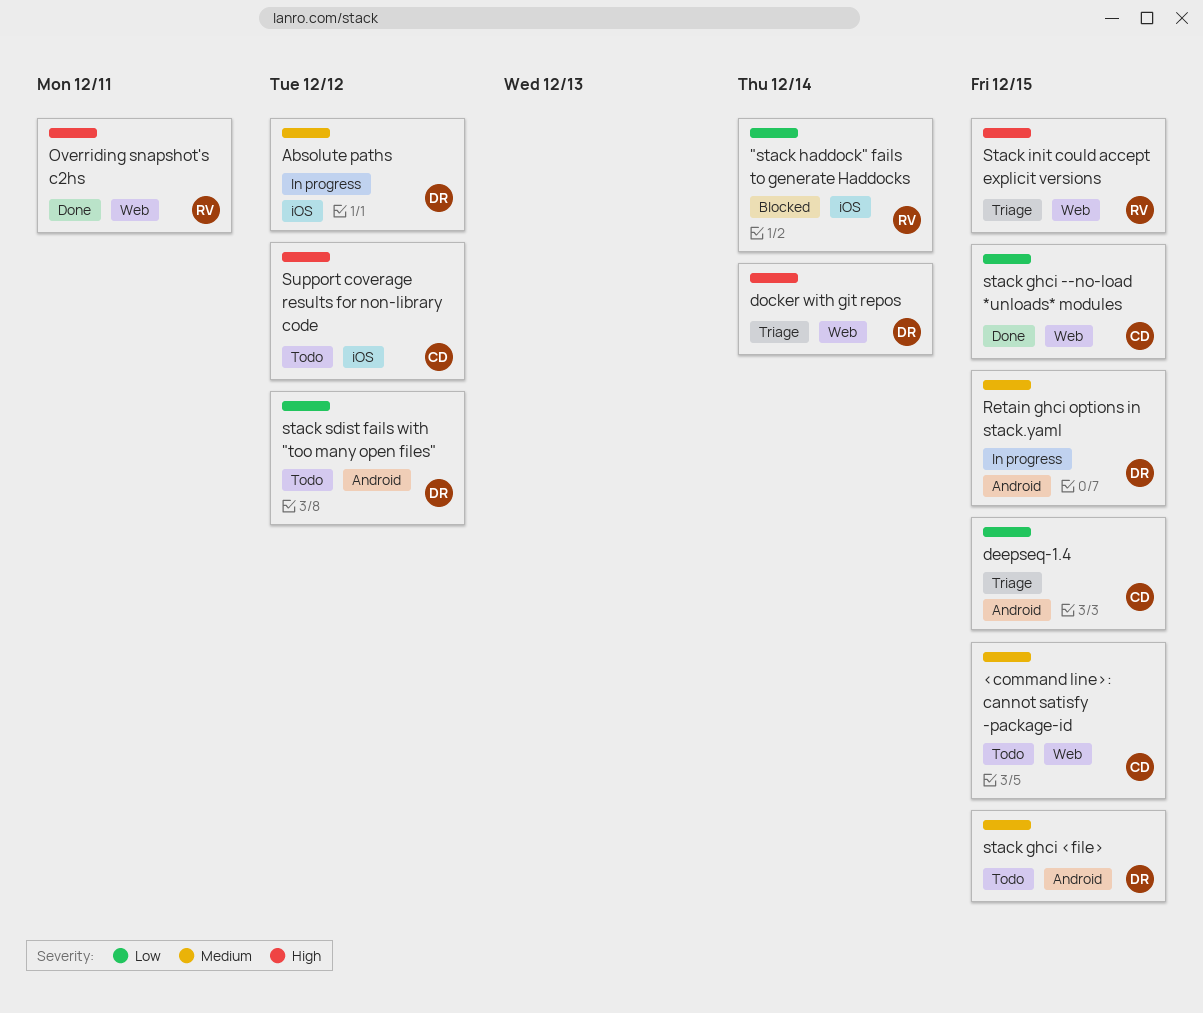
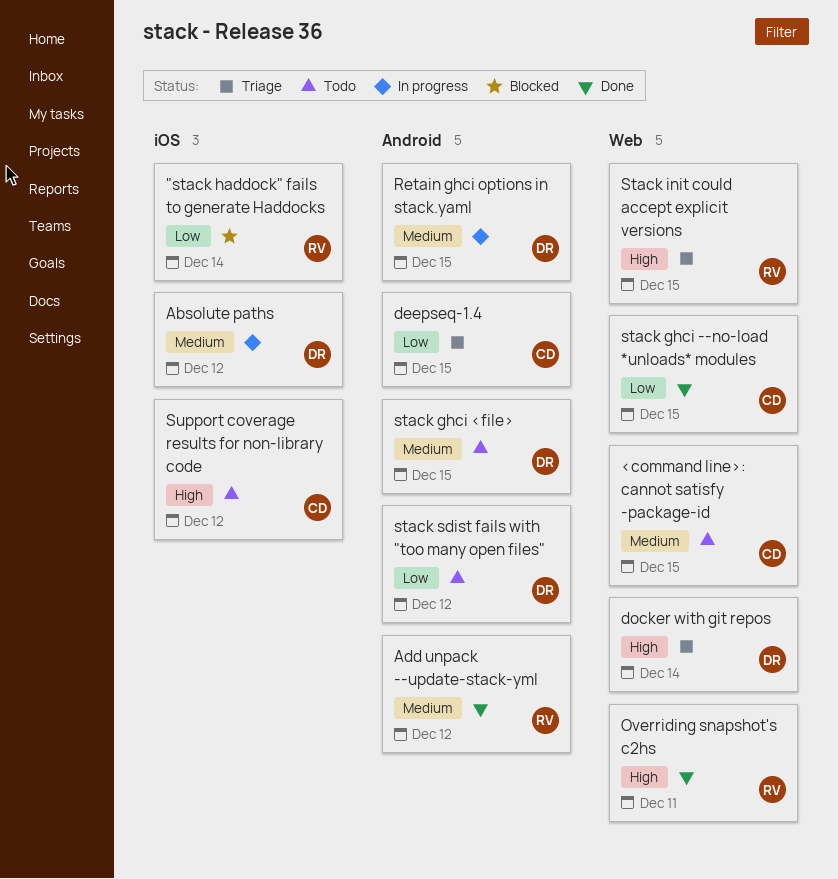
Add unpack --update-stack-yml: none -> present

